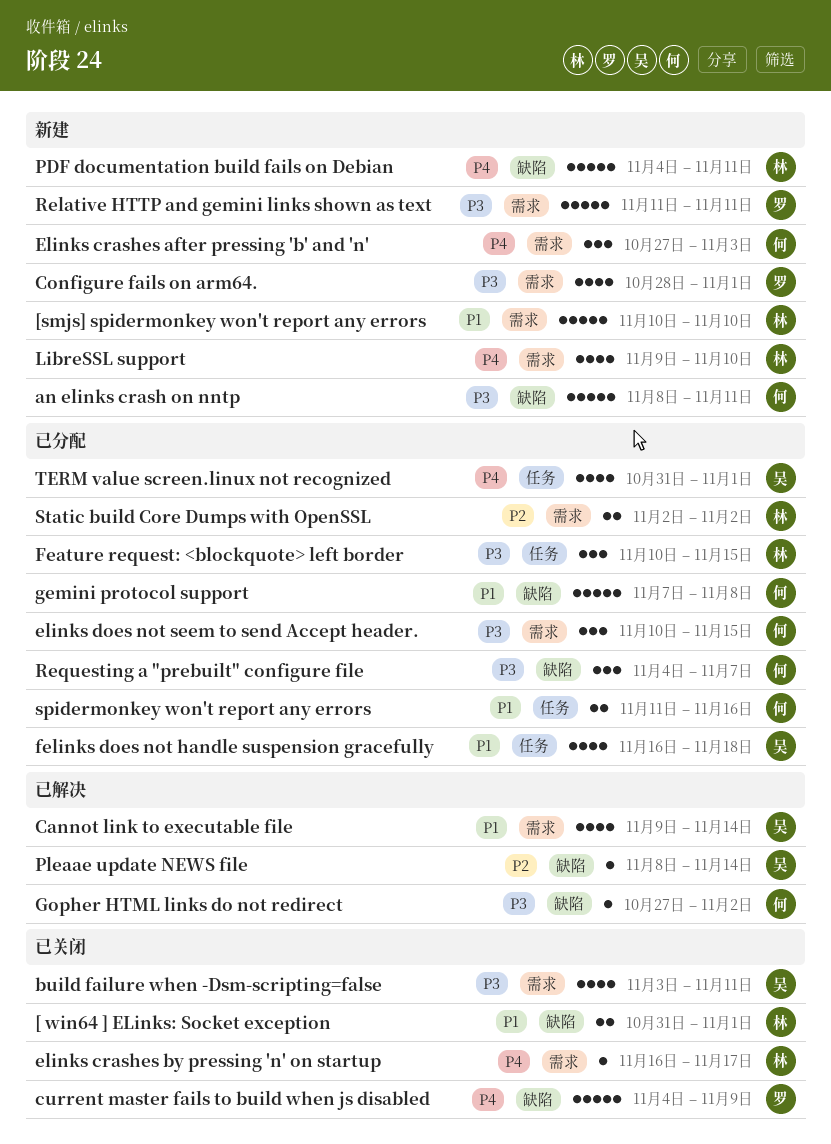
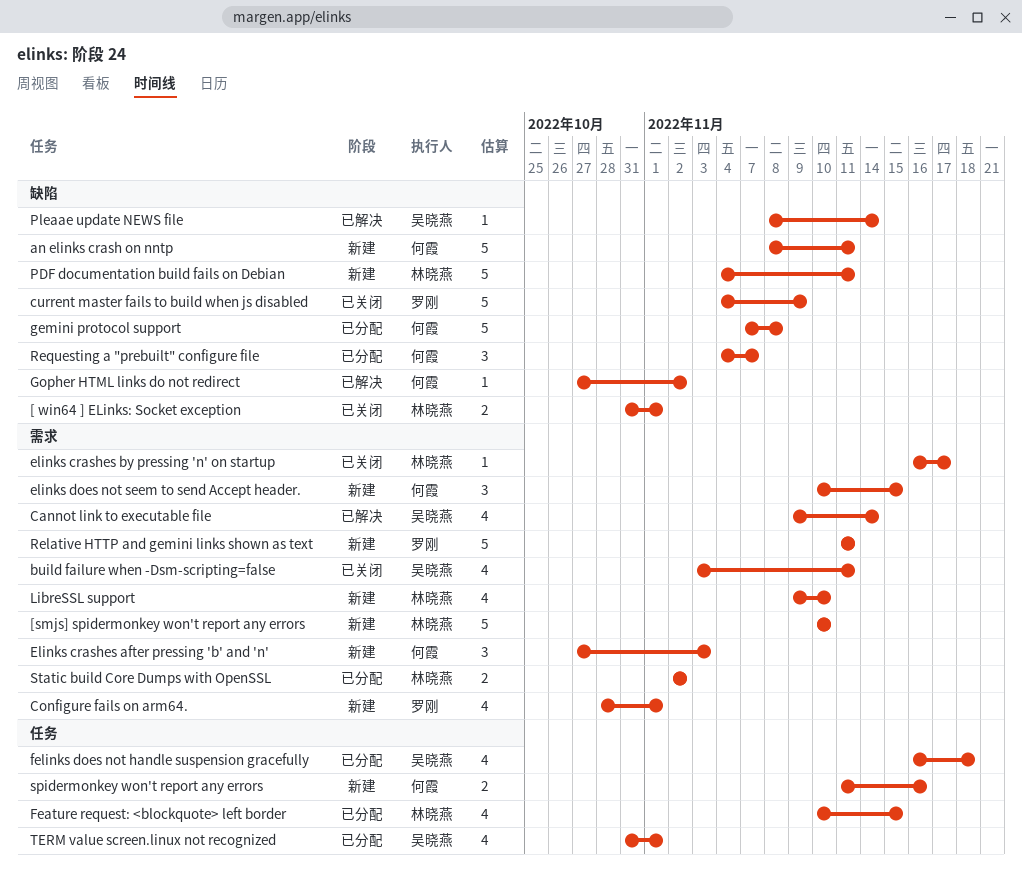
elinks does not seem to send Accept header., status: 已分配 -> 新建
Feature request: <blockquote> left border, estimate: 3 -> 4
spidermonkey won't report any errors, status: 已分配 -> 新建

